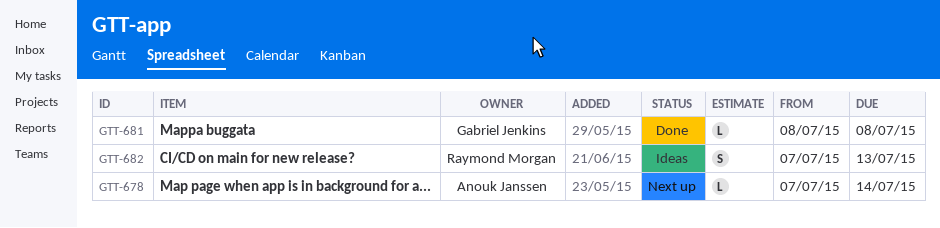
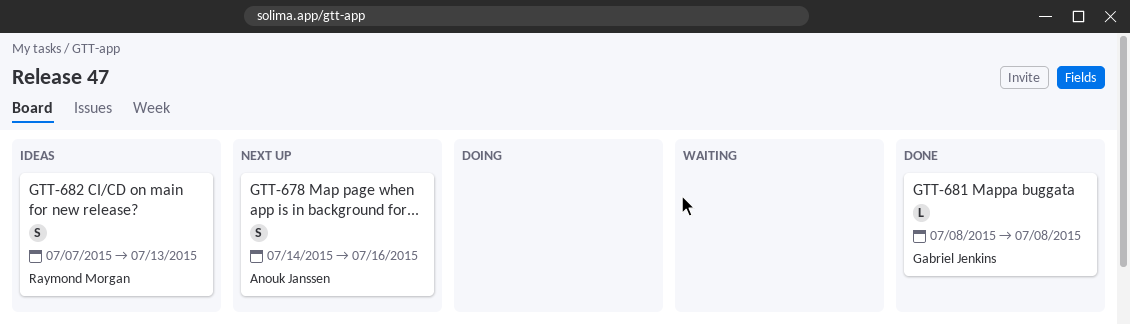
GTT-678, estimate: L -> S
GTT-678, start: Jul 7 -> Jul 14
GTT-678, due: Jul 14 -> Jul 16

